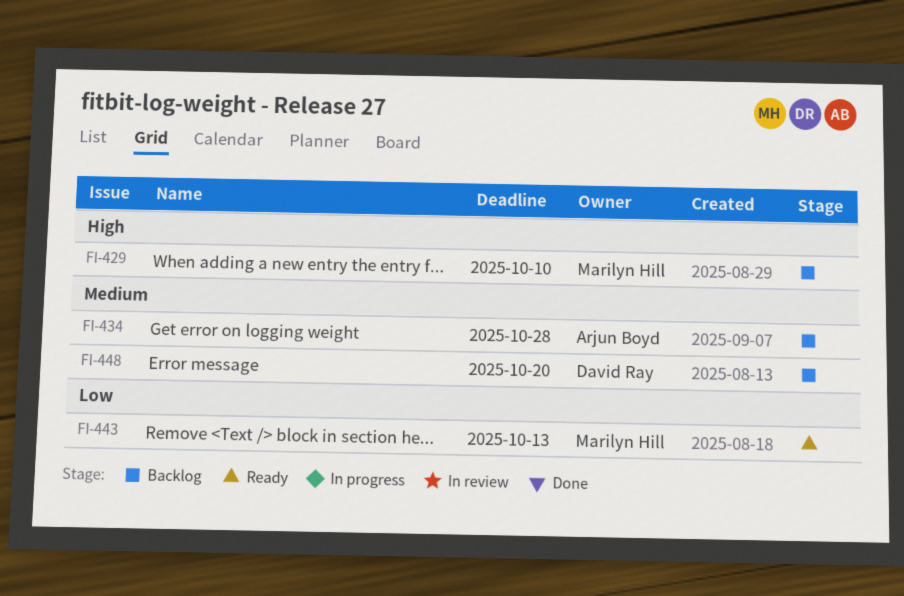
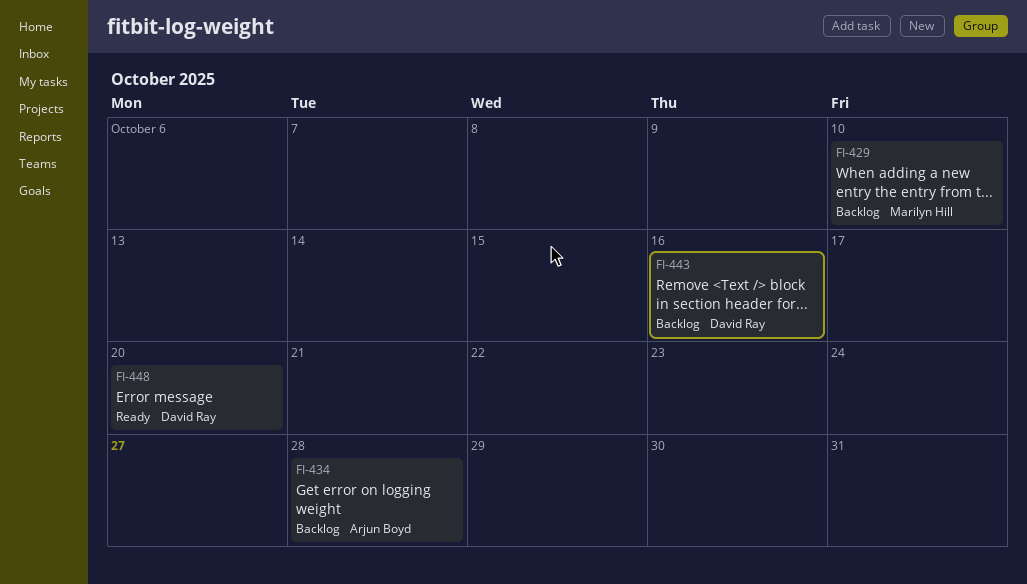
FI-443, status: Ready -> Backlog
FI-443, owner: Marilyn Hill -> David Ray
FI-443, due: Oct 13 -> Oct 16
FI-448, status: Backlog -> Ready

